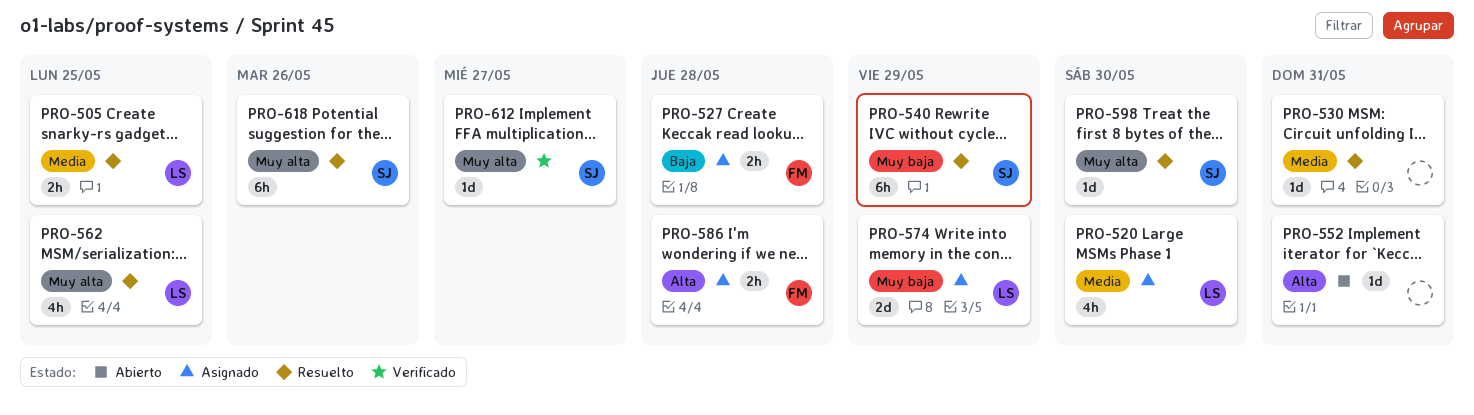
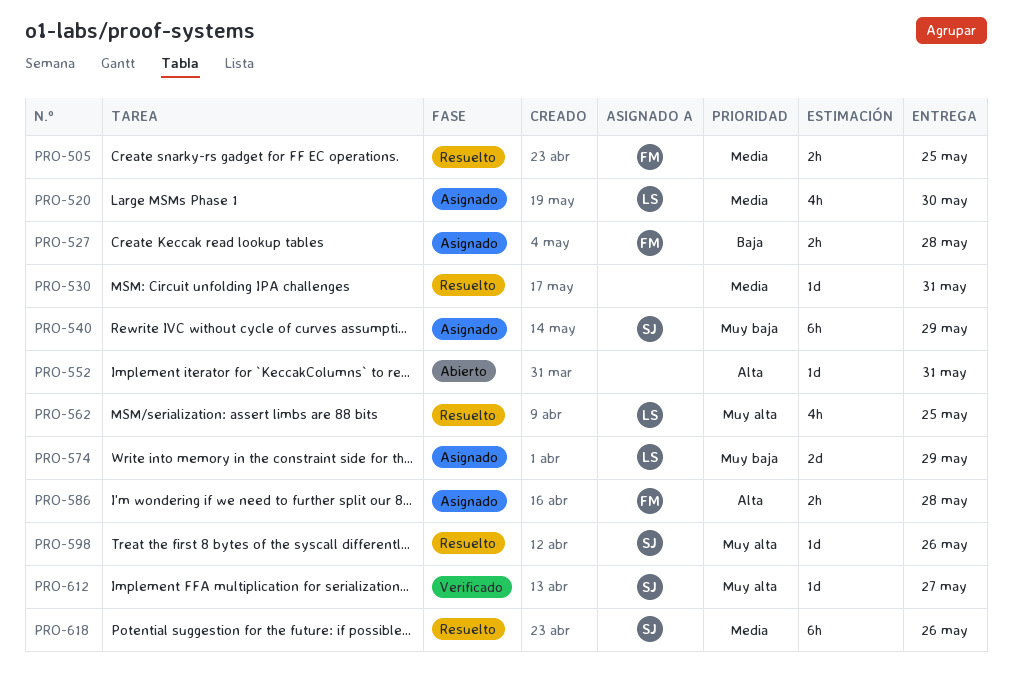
PRO-505, owner: LS -> FM
PRO-540, status: Resuelto -> Asignado
PRO-598, due: May 30 -> May 26
PRO-618, priority: Muy alta -> Media

